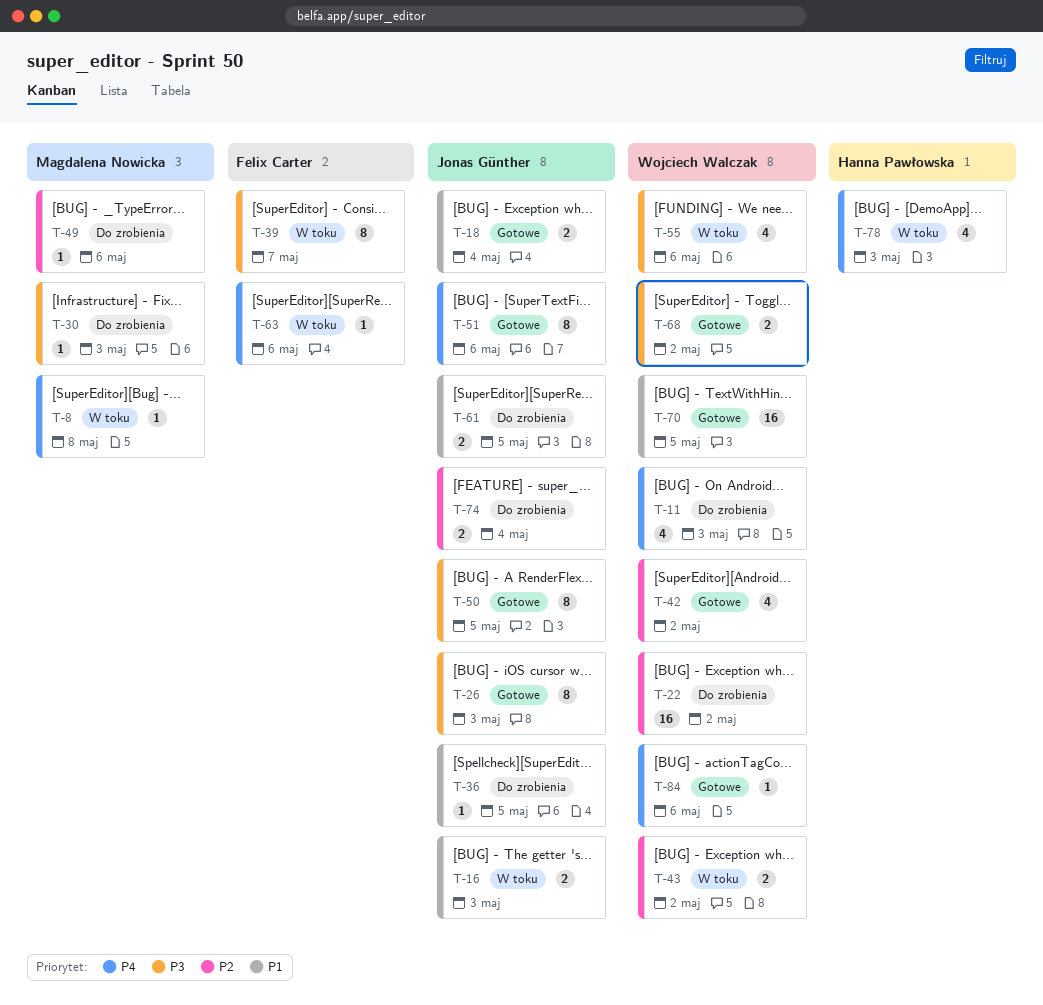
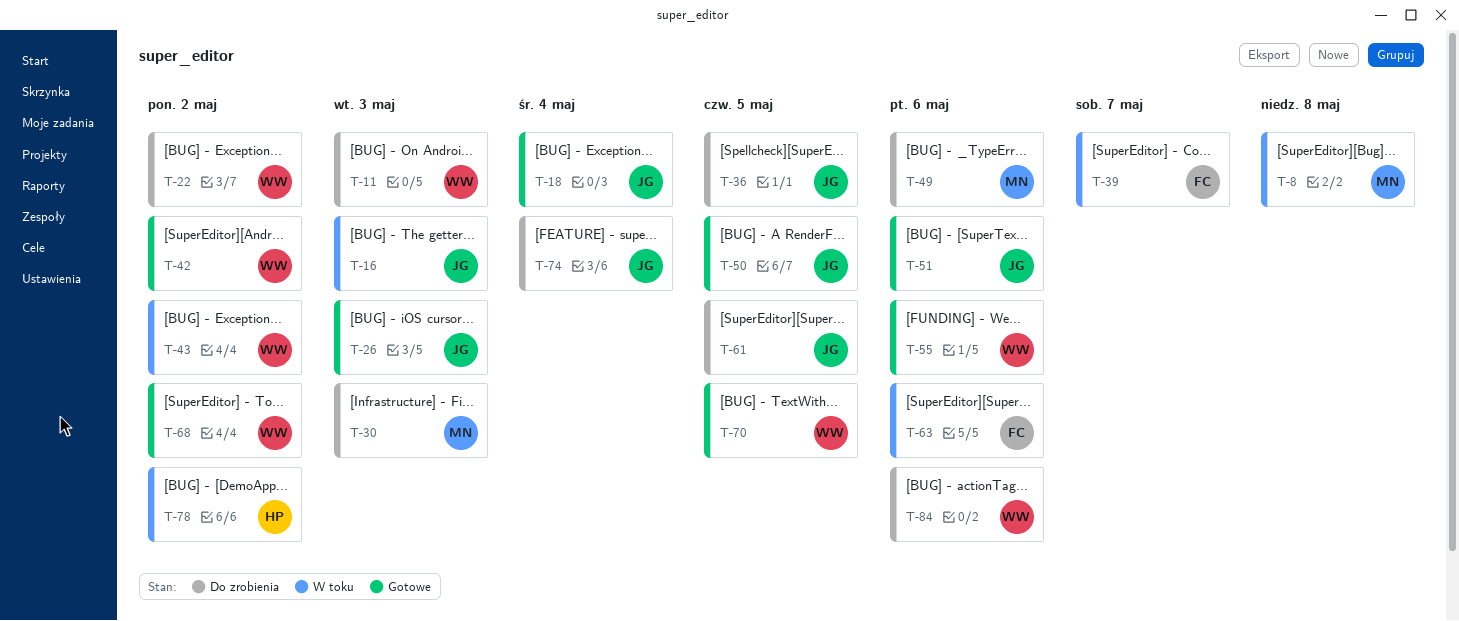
T-55, status: W toku -> Gotowe
T-78, due: May 3 -> May 2
T-84, status: Gotowe -> Do zrobienia

